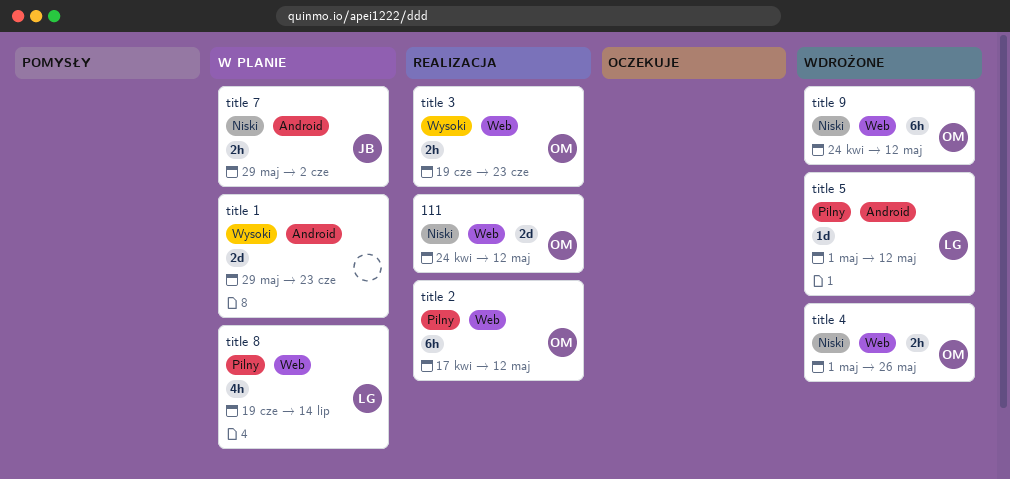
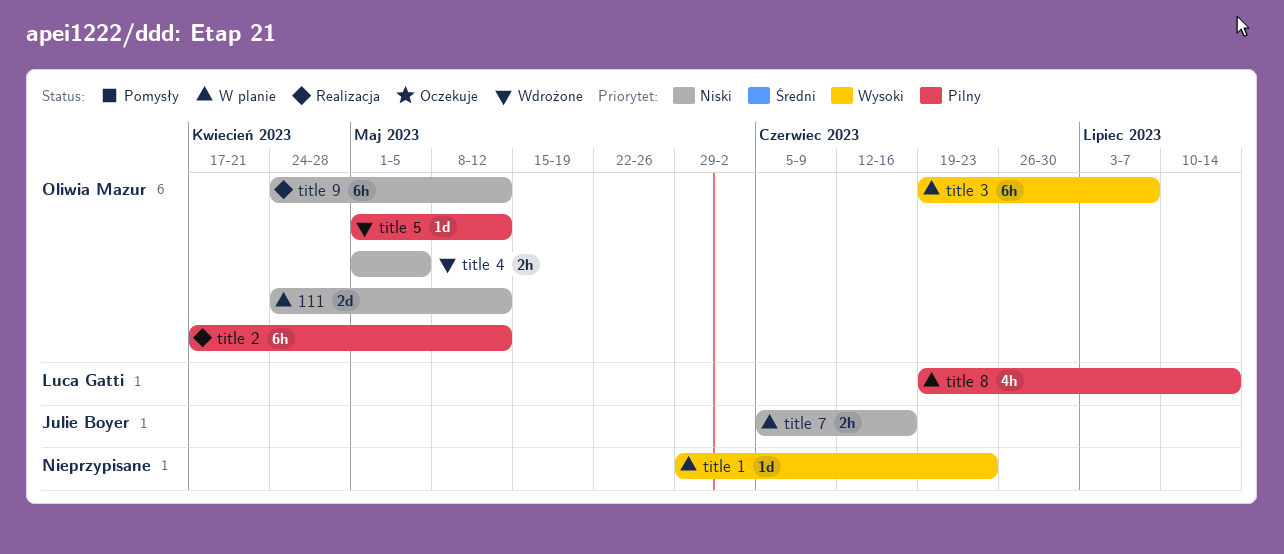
111, status: Realizacja -> W planie
title 1, estimate: 2d -> 1d
title 3, status: Realizacja -> W planie
title 3, estimate: 2h -> 6h
title 3, due: Jun 23 -> Jul 7
title 4, due: May 26 -> May 5
title 5, owner: Luca Gatti -> Oliwia Mazur
title 7, start: May 29 -> Jun 5
title 7, due: Jun 2 -> Jun 16
title 9, status: Wdrożone -> Realizacja

